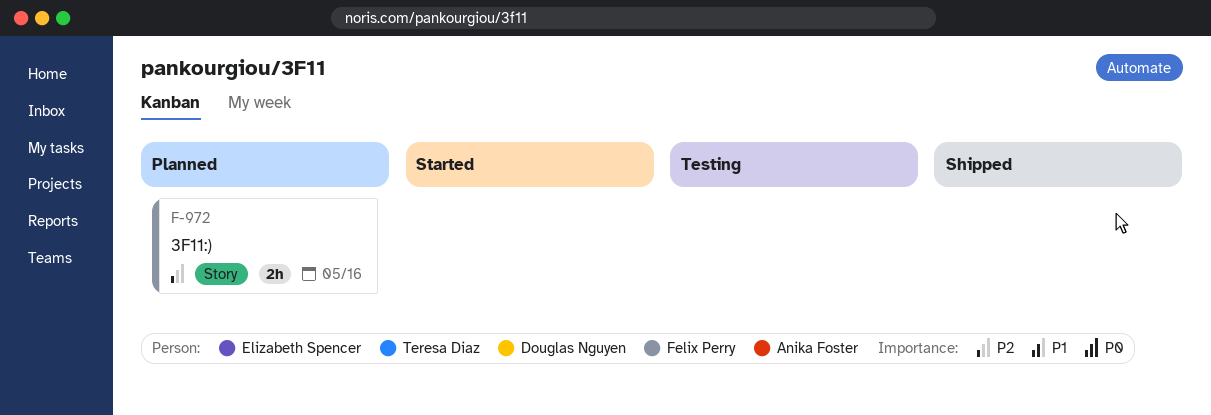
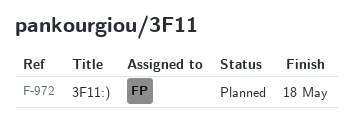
F-972, due: May 16 -> May 18

